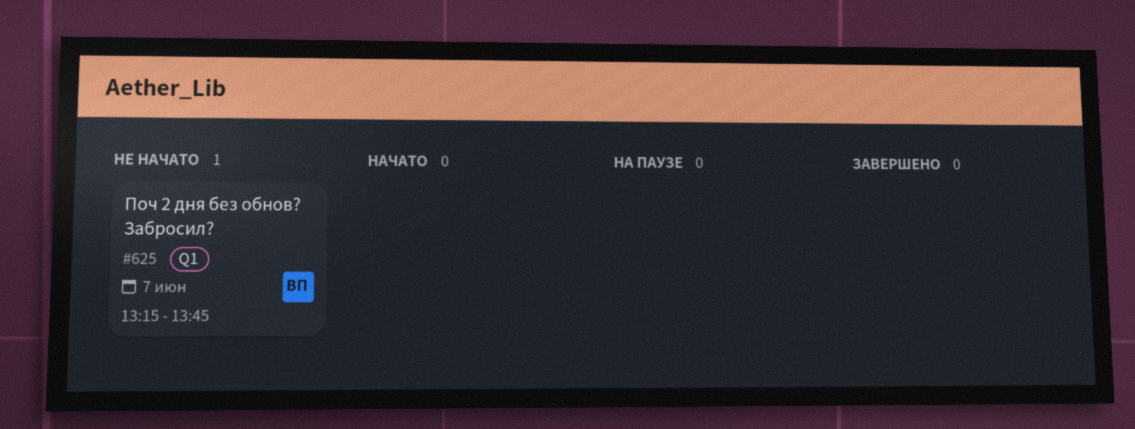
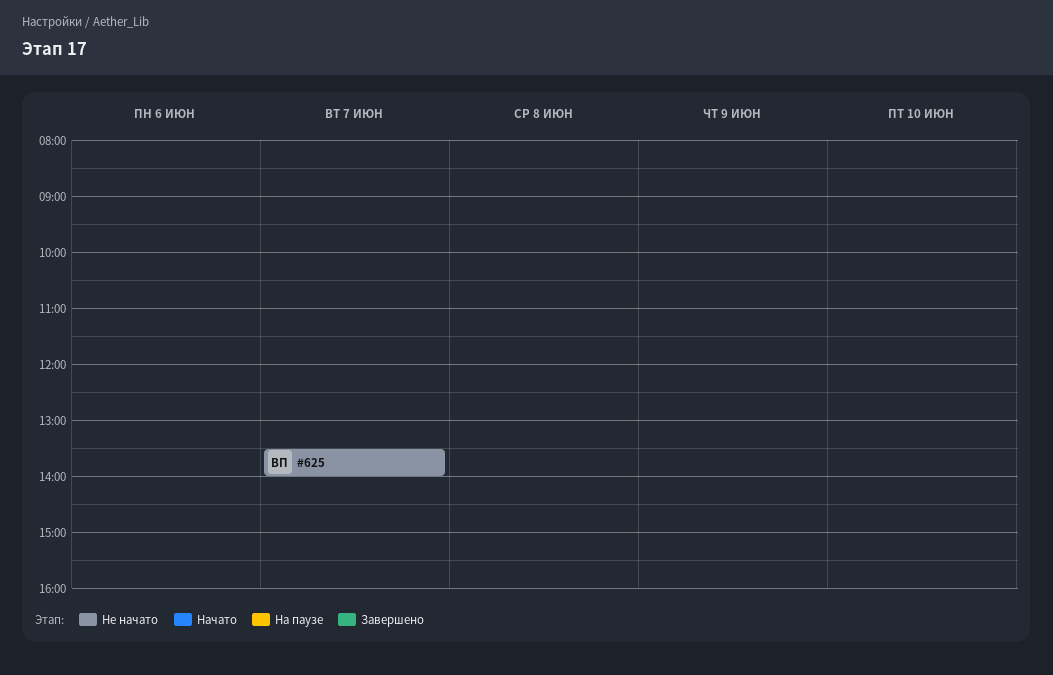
#625, begins: 13:15 -> 13:30
#625, ends: 13:45 -> 14:00

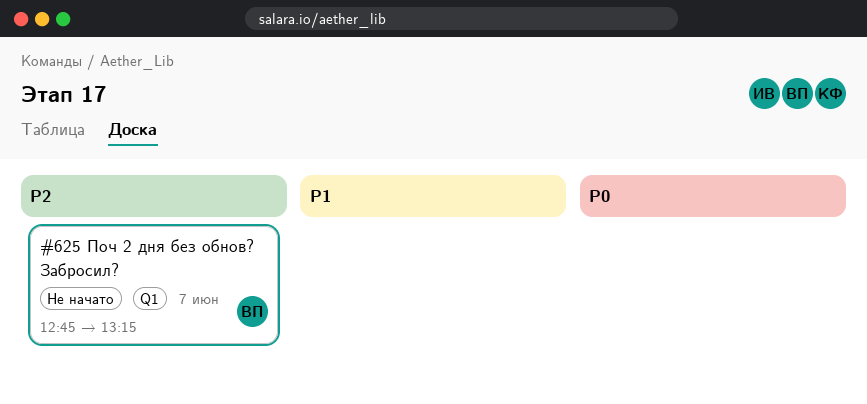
#625, begins: 13:30 -> 12:45
#625, ends: 14:00 -> 13:15

